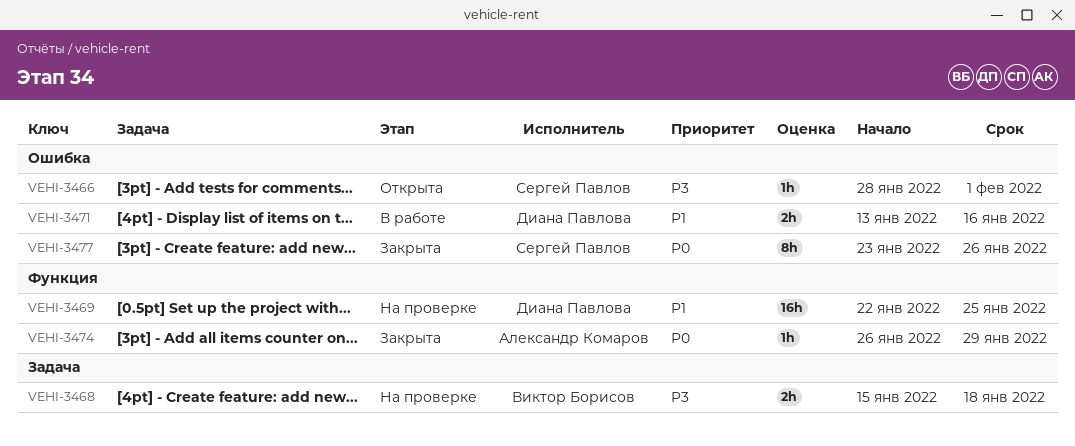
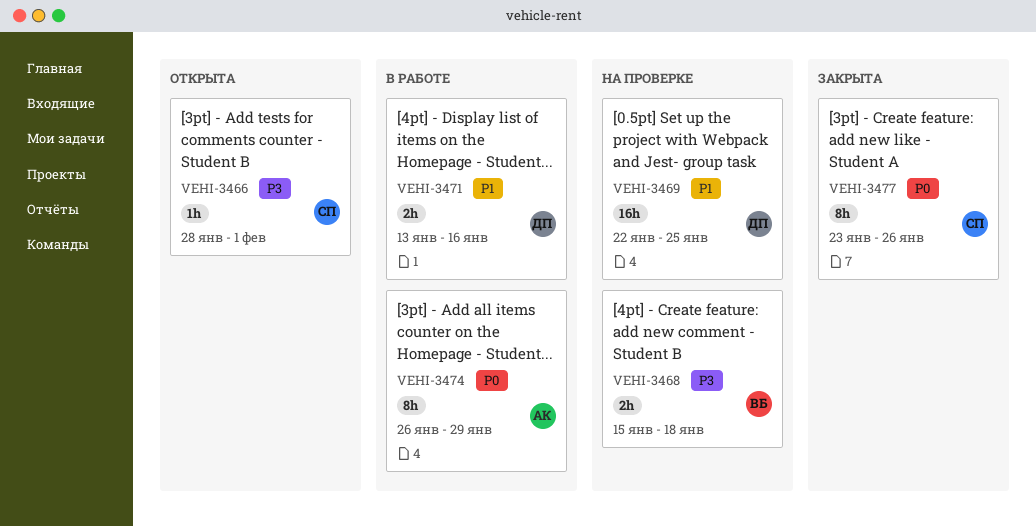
VEHI-3474, status: Закрыта -> В работе
VEHI-3474, estimate: 1h -> 8h

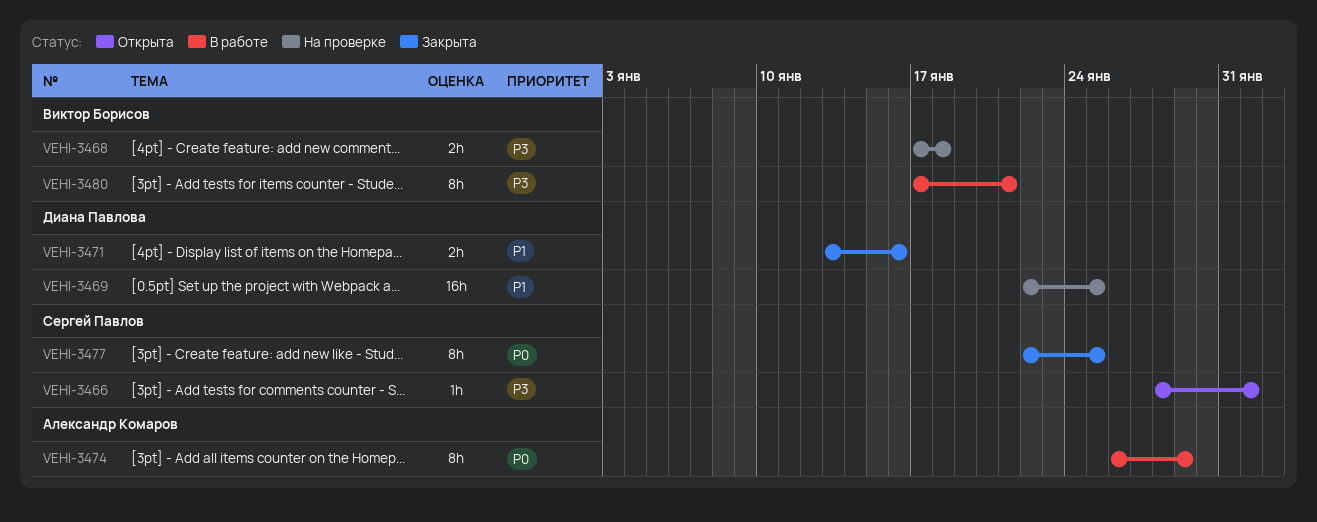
VEHI-3468, start: Jan 15 -> Jan 17
VEHI-3471, status: В работе -> Закрыта
VEHI-3477, start: Jan 23 -> Jan 22
VEHI-3477, due: Jan 26 -> Jan 25
VEHI-3480: none -> present

